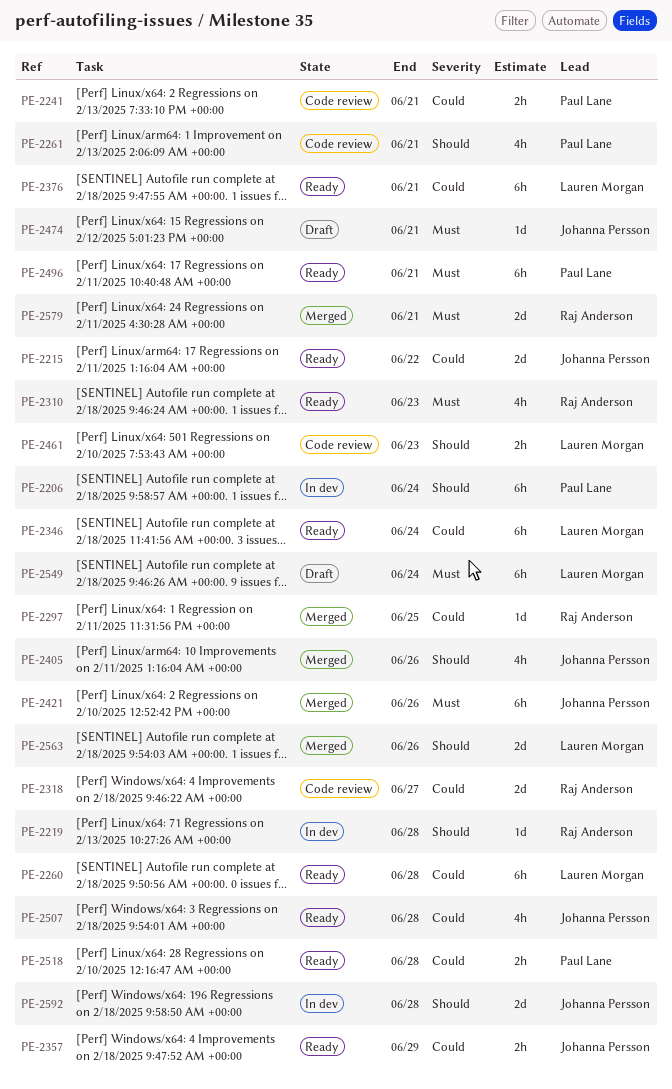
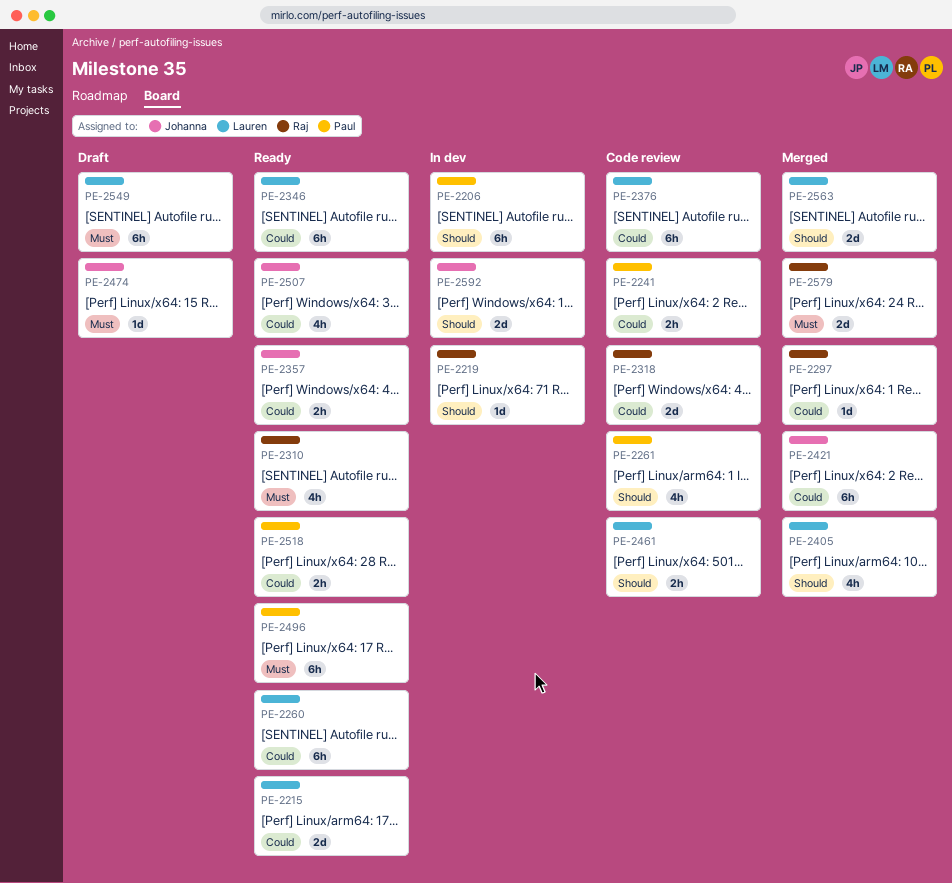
PE-2215, owner: Johanna Persson -> Lauren Morgan
PE-2376, status: Ready -> Code review
PE-2405, owner: Johanna Persson -> Lauren Morgan
PE-2421, priority: Must -> Could

